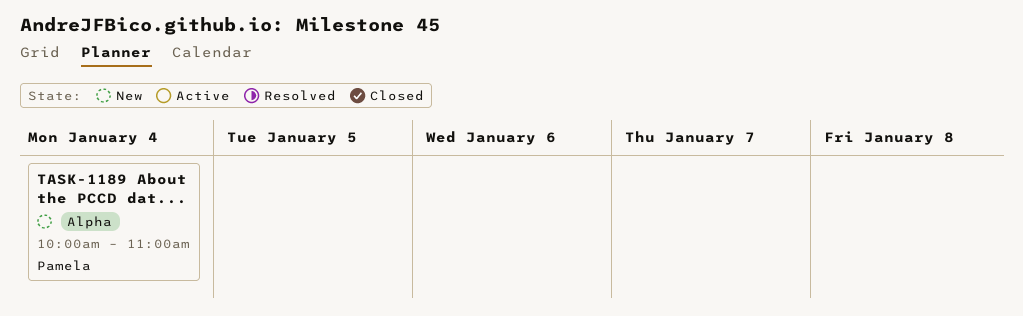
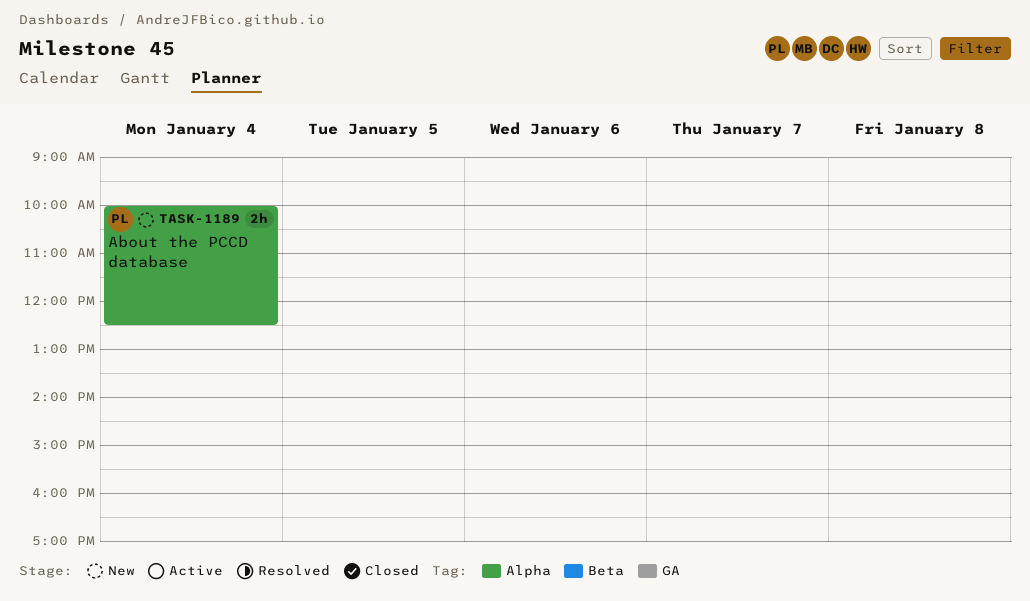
TASK-1189, ends: 11:00 -> 12:30

